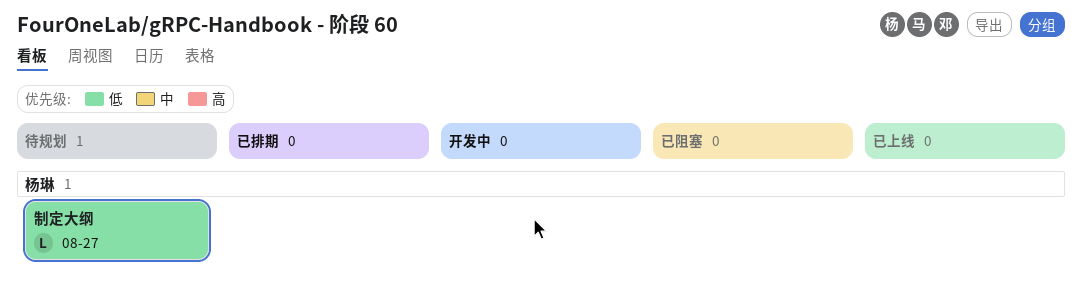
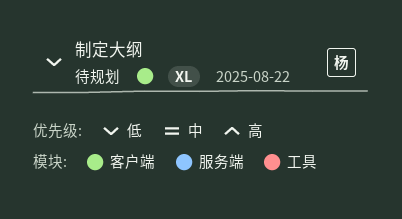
制定大纲, estimate: L -> XL
制定大纲, due: Aug 27 -> Aug 22

